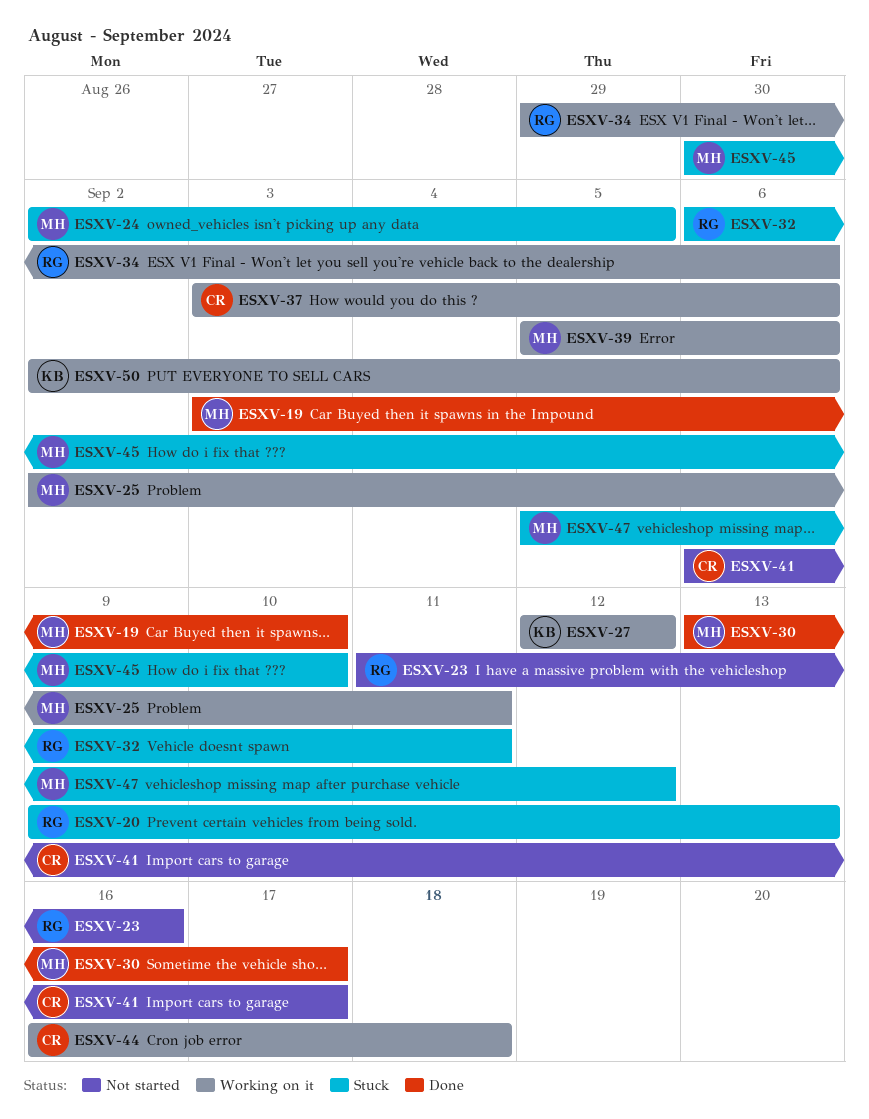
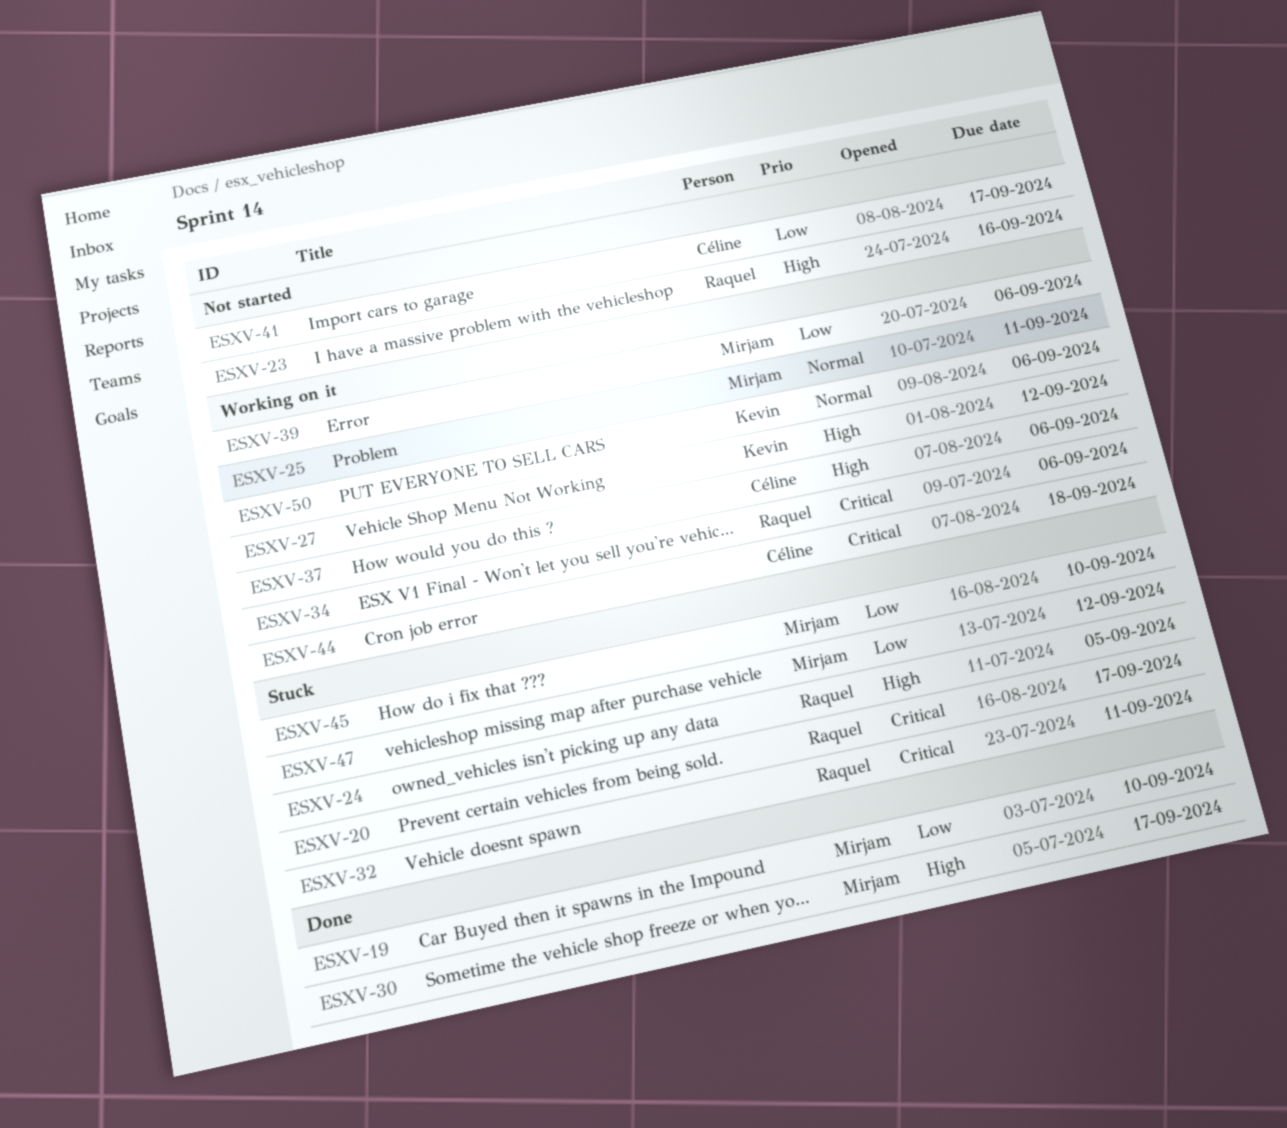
ESXV-20, due: Sep 13 -> Sep 17
ESXV-24, owner: Mirjam -> Raquel

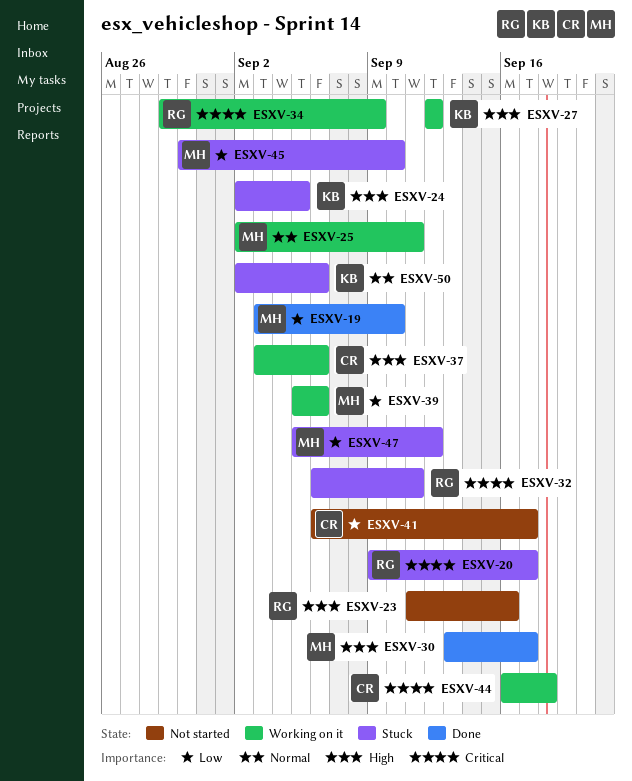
ESXV-24, owner: Raquel -> Kevin
ESXV-34, due: Sep 6 -> Sep 9
ESXV-50, status: Working on it -> Stuck

